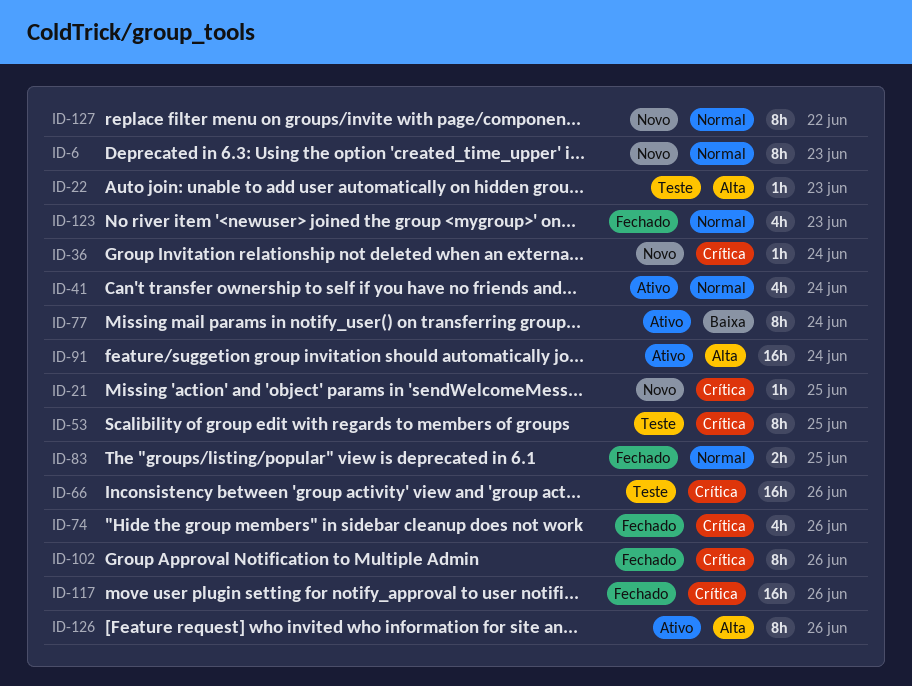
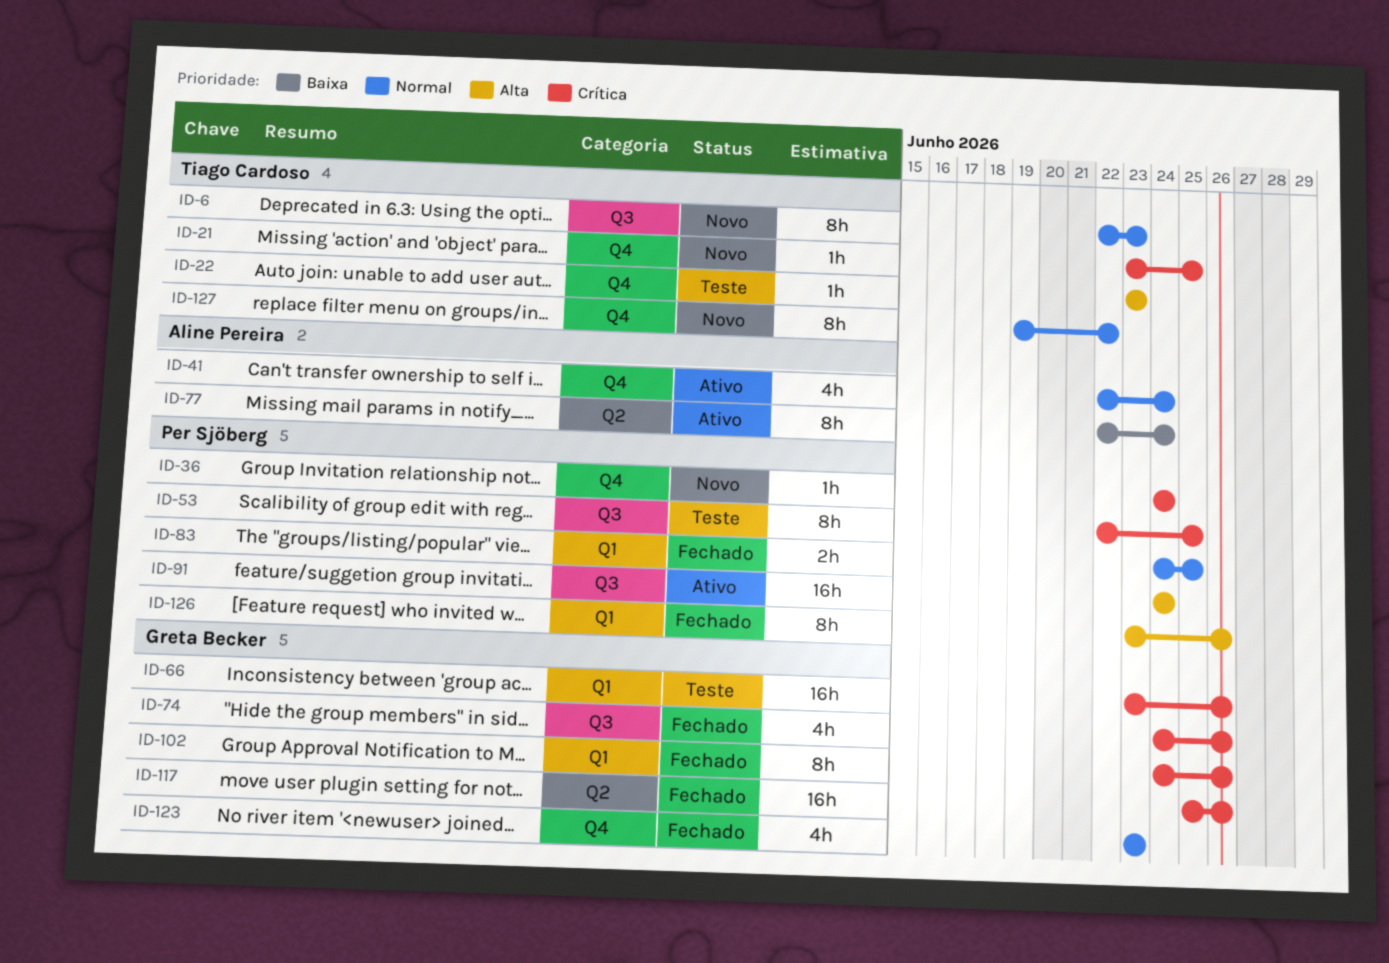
ID-126, status: Ativo -> Fechado

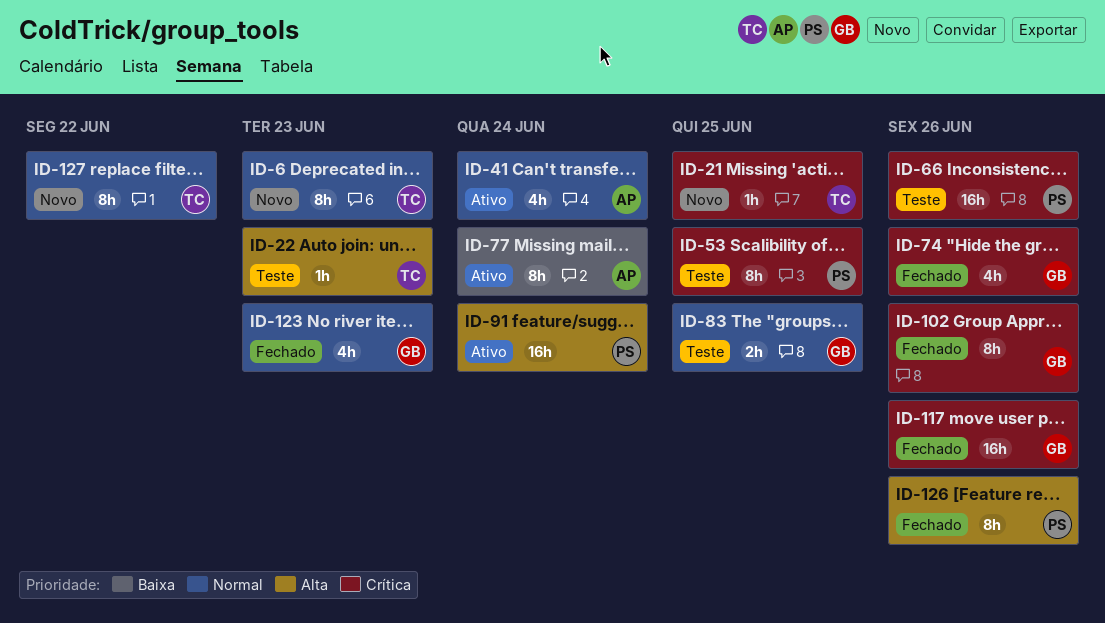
ID-36: present -> none
ID-66, owner: Greta Becker -> Per Sjöberg
ID-83, status: Fechado -> Teste
ID-83, owner: Per Sjöberg -> Greta Becker

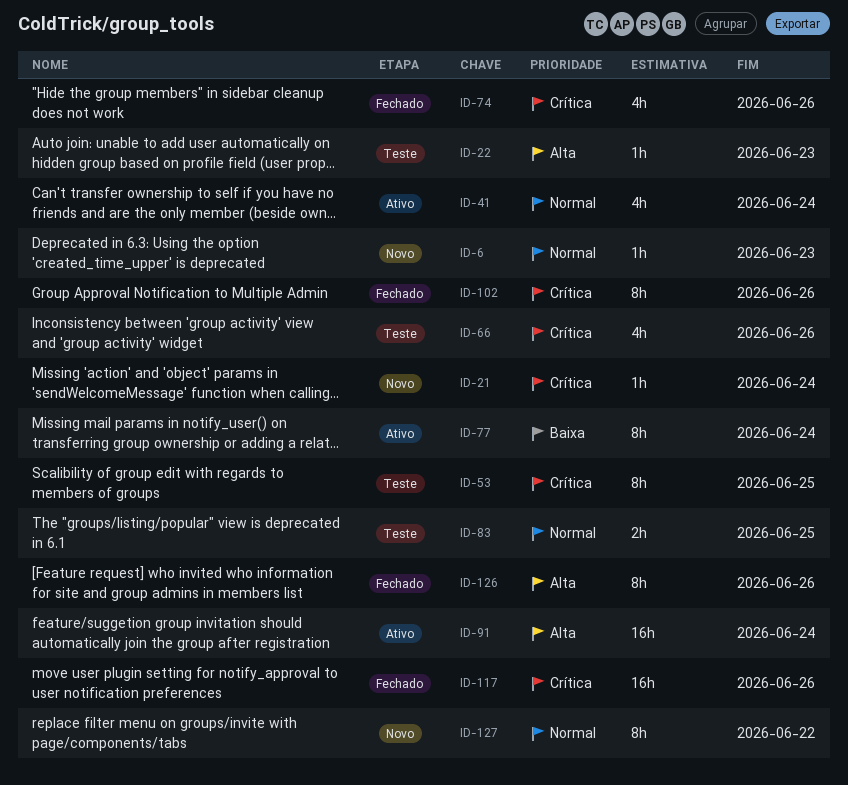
ID-6, estimate: 8h -> 1h
ID-21, due: Jun 25 -> Jun 24
ID-66, estimate: 16h -> 4h
ID-123: present -> none

